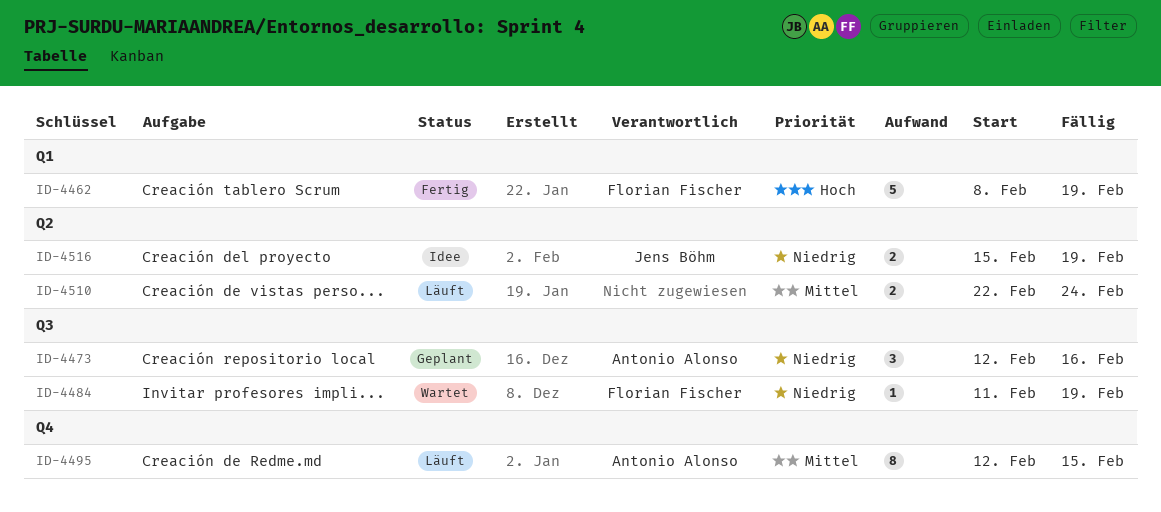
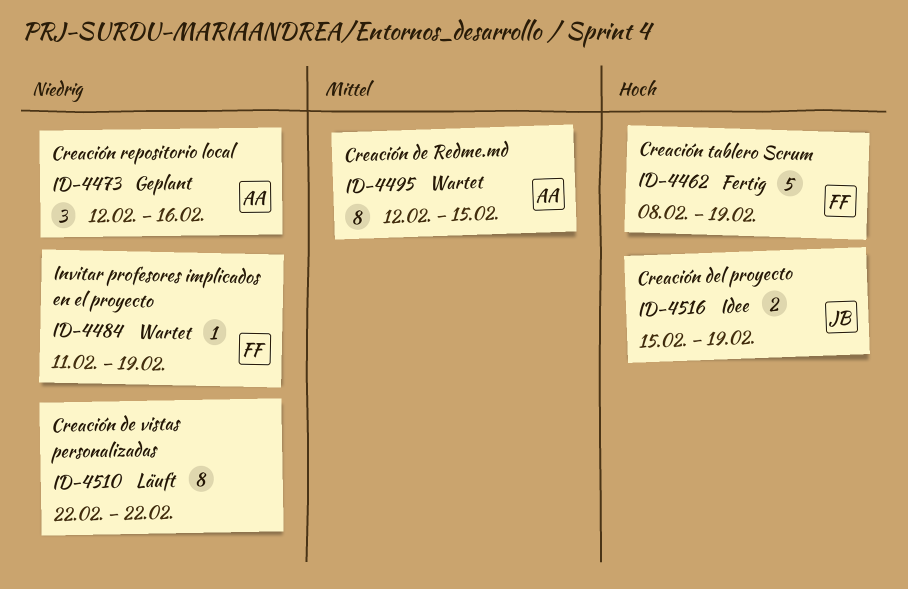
ID-4495, status: Läuft -> Wartet
ID-4510, priority: Mittel -> Niedrig
ID-4510, estimate: 2 -> 8
ID-4510, due: Feb 24 -> Feb 22
ID-4516, priority: Niedrig -> Hoch

